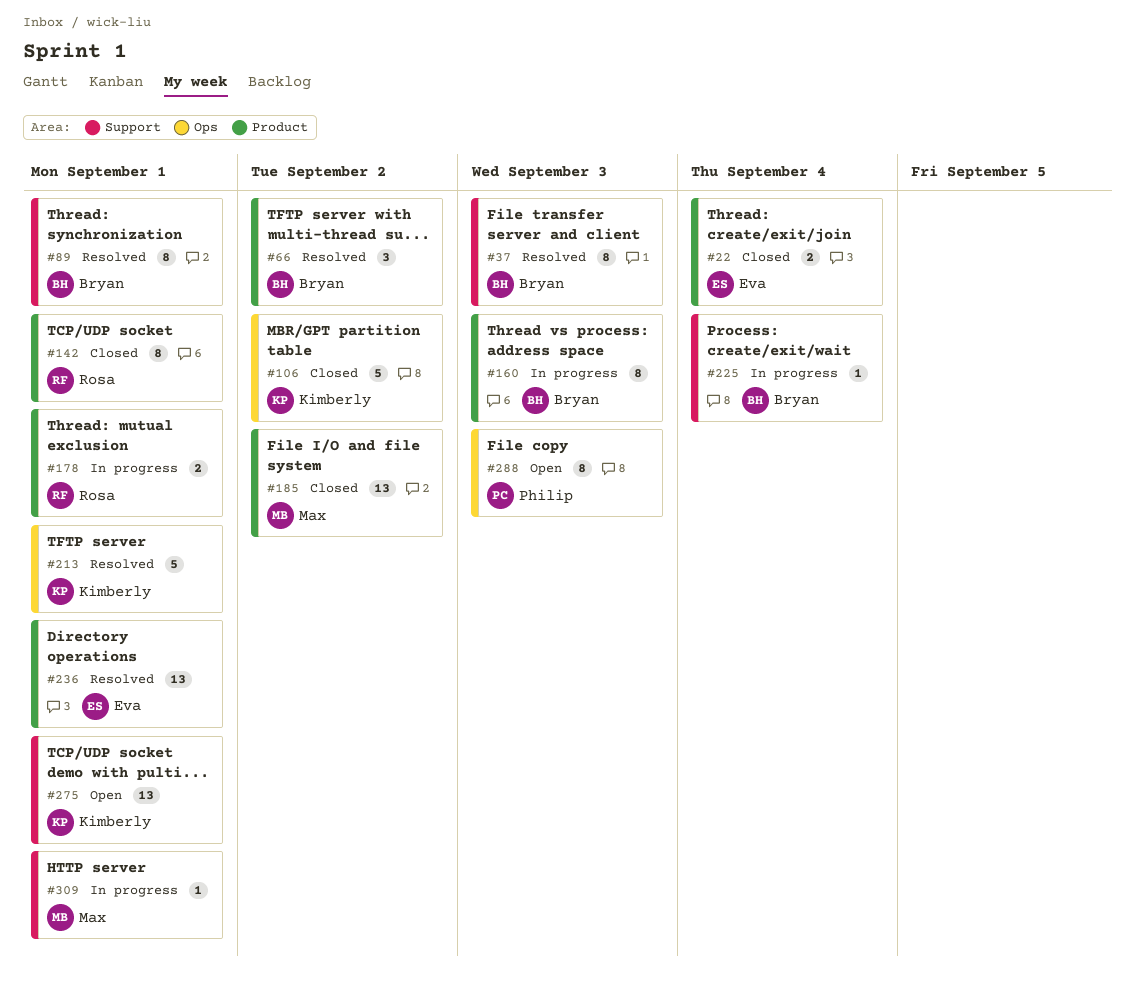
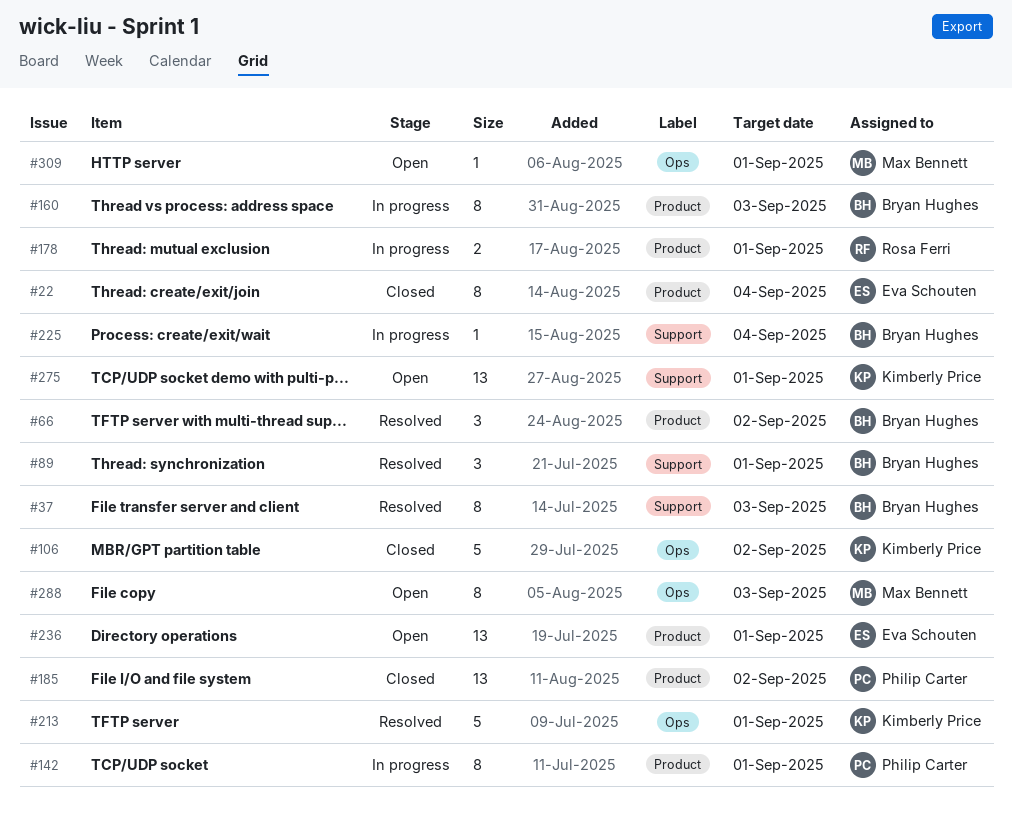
#22, estimate: 2 -> 8
#89, estimate: 8 -> 3
#142, status: Closed -> In progress
#142, owner: Rosa Ferri -> Philip Carter
#185, owner: Max Bennett -> Philip Carter
#236, status: Resolved -> Open
#288, owner: Philip Carter -> Max Bennett
#309, status: In progress -> Open
#309, label: Support -> Ops

